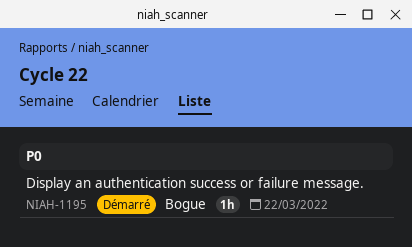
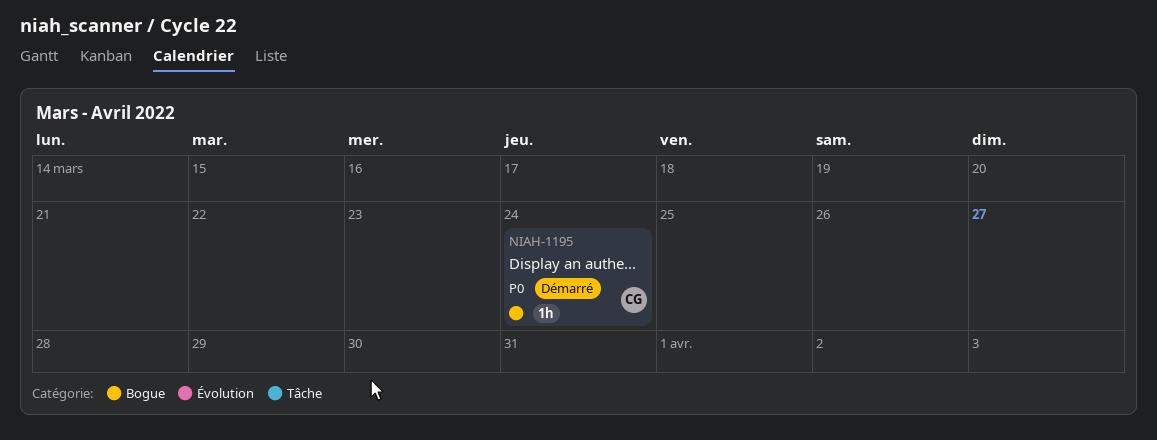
NIAH-1195, due: Mar 22 -> Mar 24

